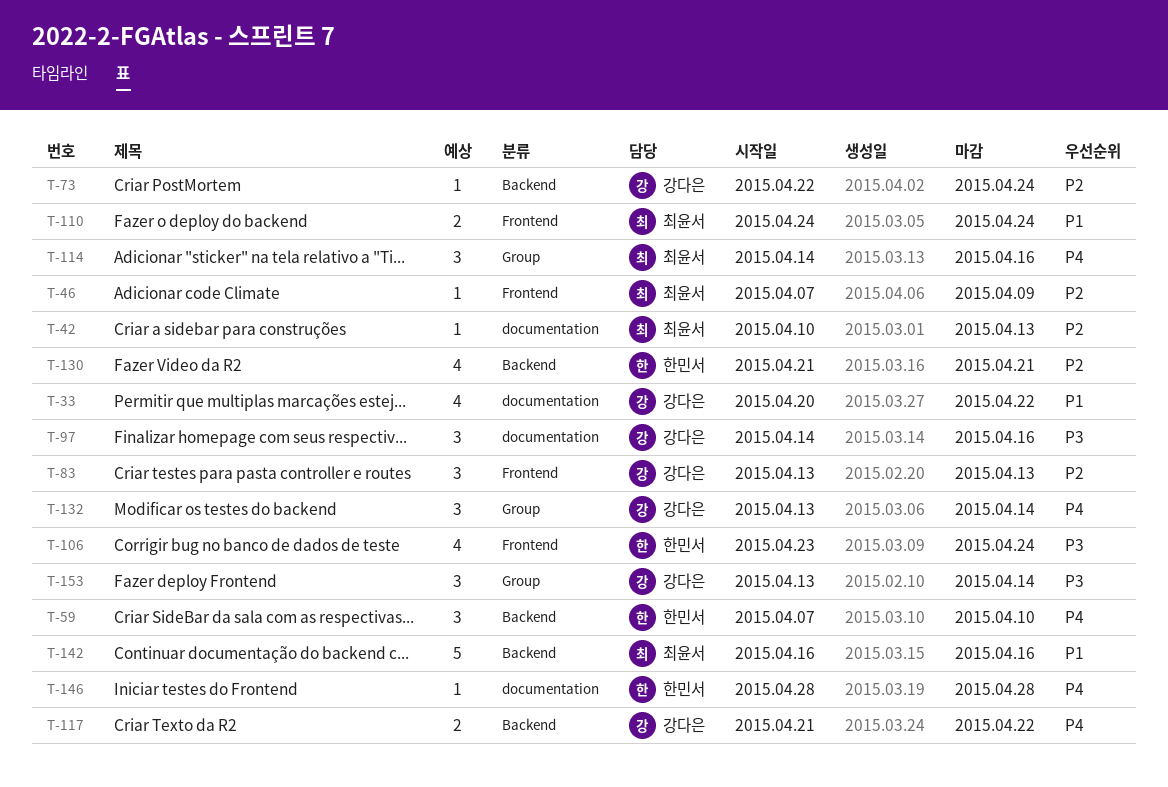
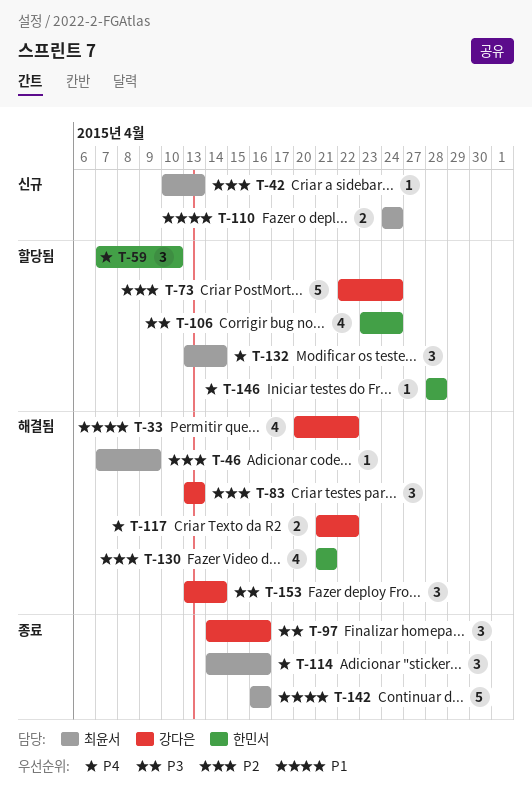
T-73, estimate: 1 -> 5
T-132, owner: 강다은 -> 최윤서

